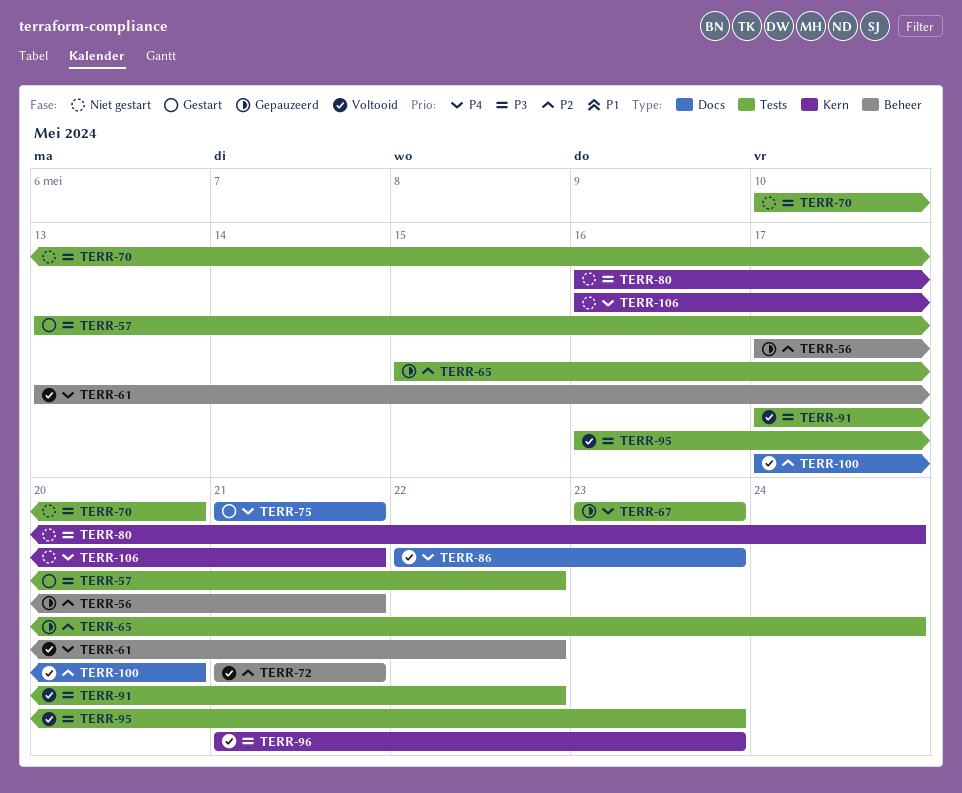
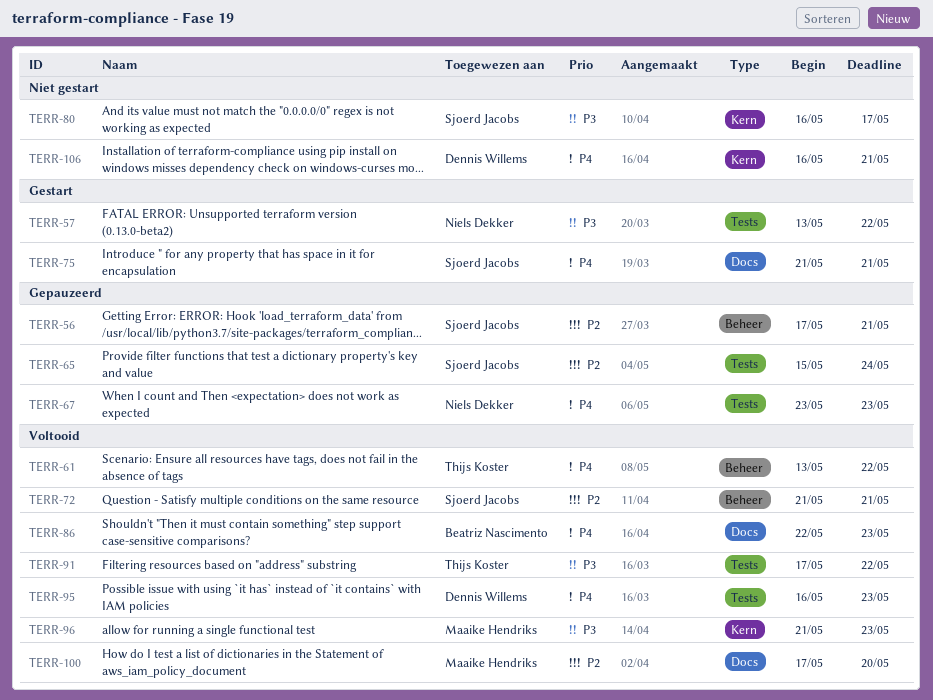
TERR-70: present -> none
TERR-80, due: May 24 -> May 17
TERR-95, priority: P3 -> P4

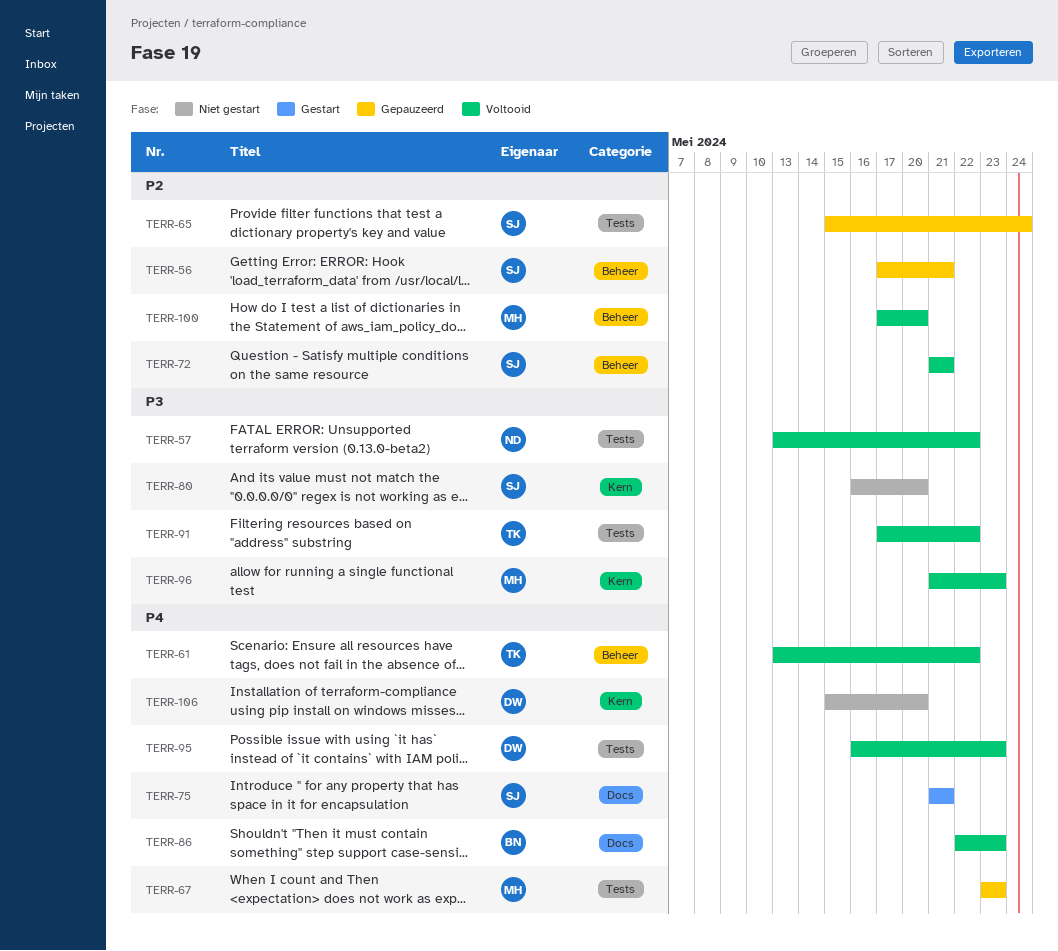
TERR-57, status: Gestart -> Voltooid
TERR-67, owner: Niels Dekker -> Maaike Hendriks
TERR-80, due: May 17 -> May 20
TERR-100, label: Docs -> Beheer
TERR-106, start: May 16 -> May 15
TERR-106, due: May 21 -> May 20

